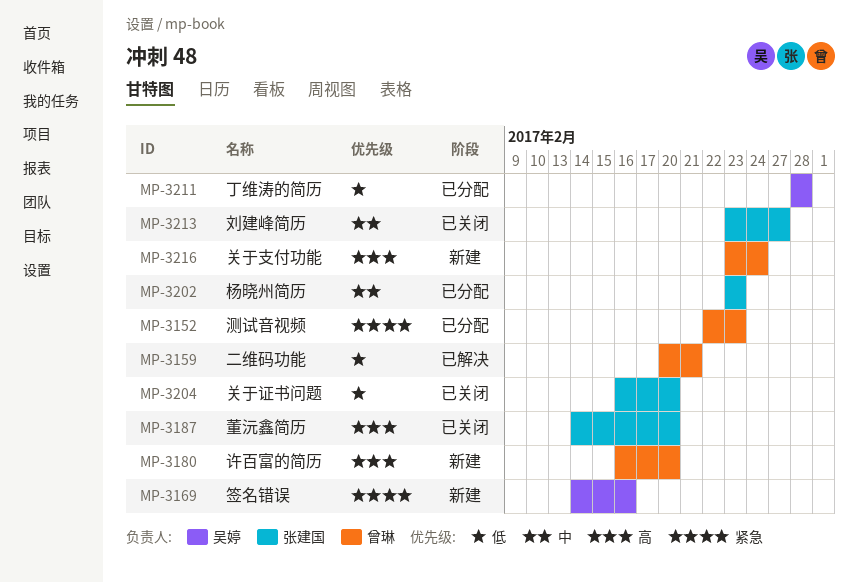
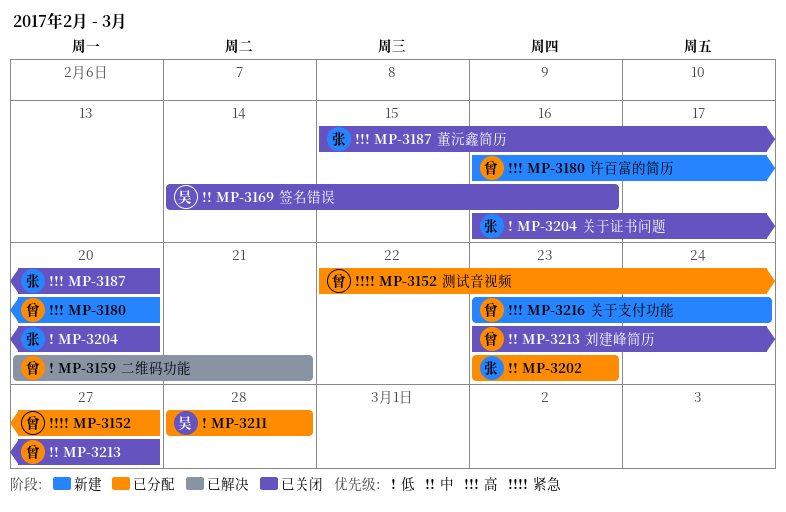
MP-3152, due: Feb 23 -> Feb 27
MP-3169, status: 新建 -> 已关闭
MP-3169, priority: 紧急 -> 中
MP-3187, start: Feb 14 -> Feb 15
MP-3213, owner: 张建国 -> 曾琳

